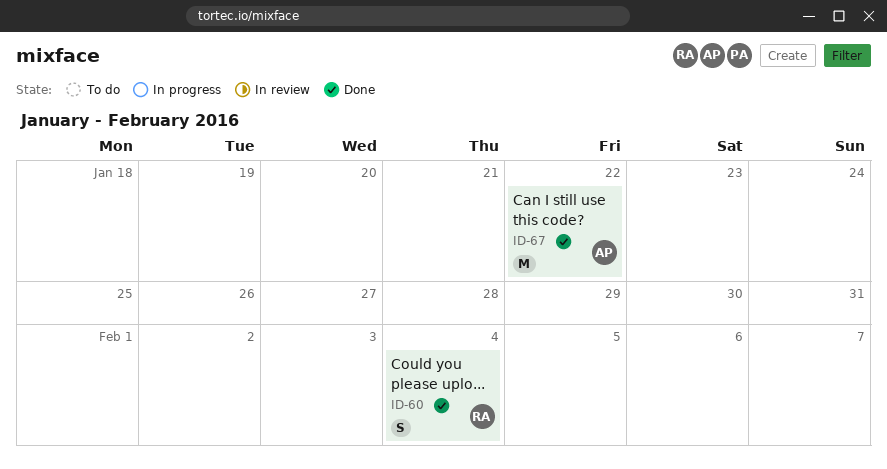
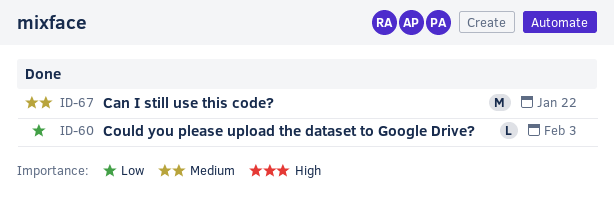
ID-60, estimate: S -> L
ID-60, due: Feb 4 -> Feb 3

